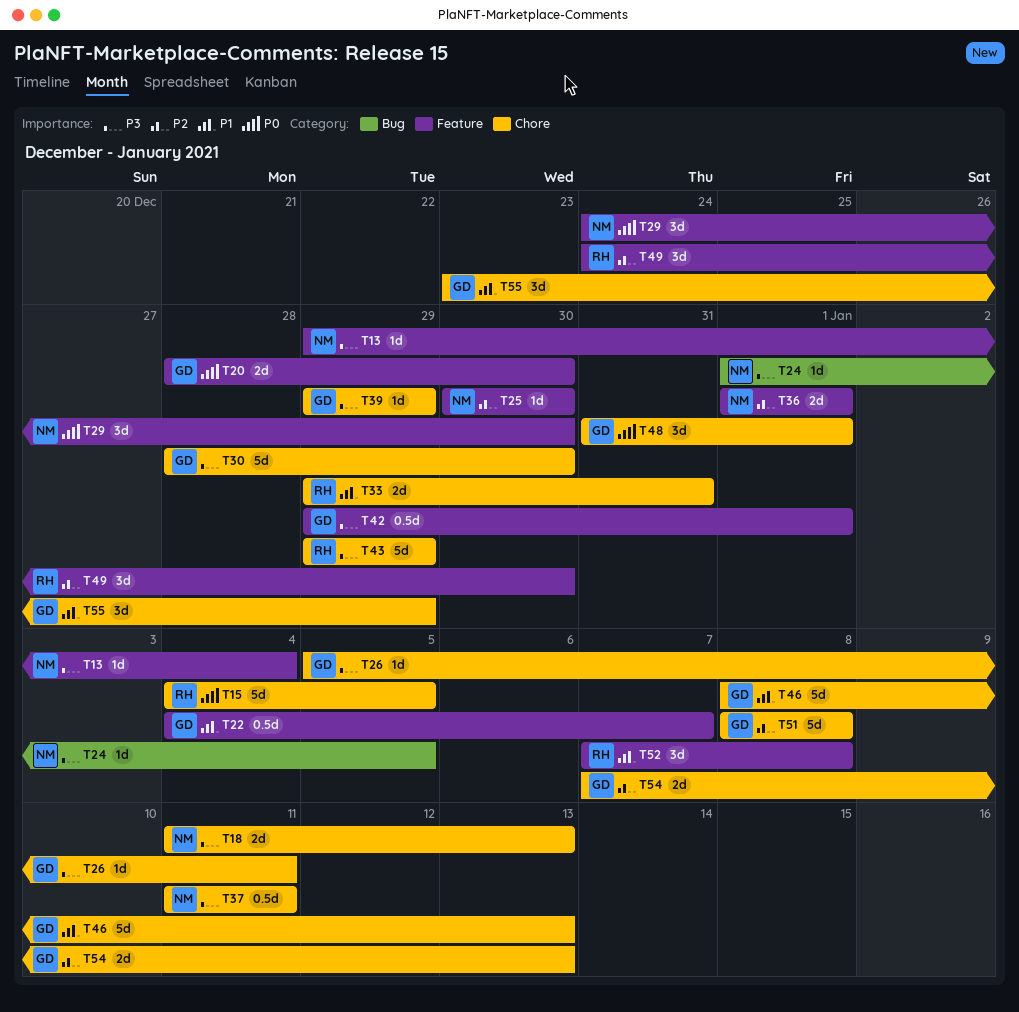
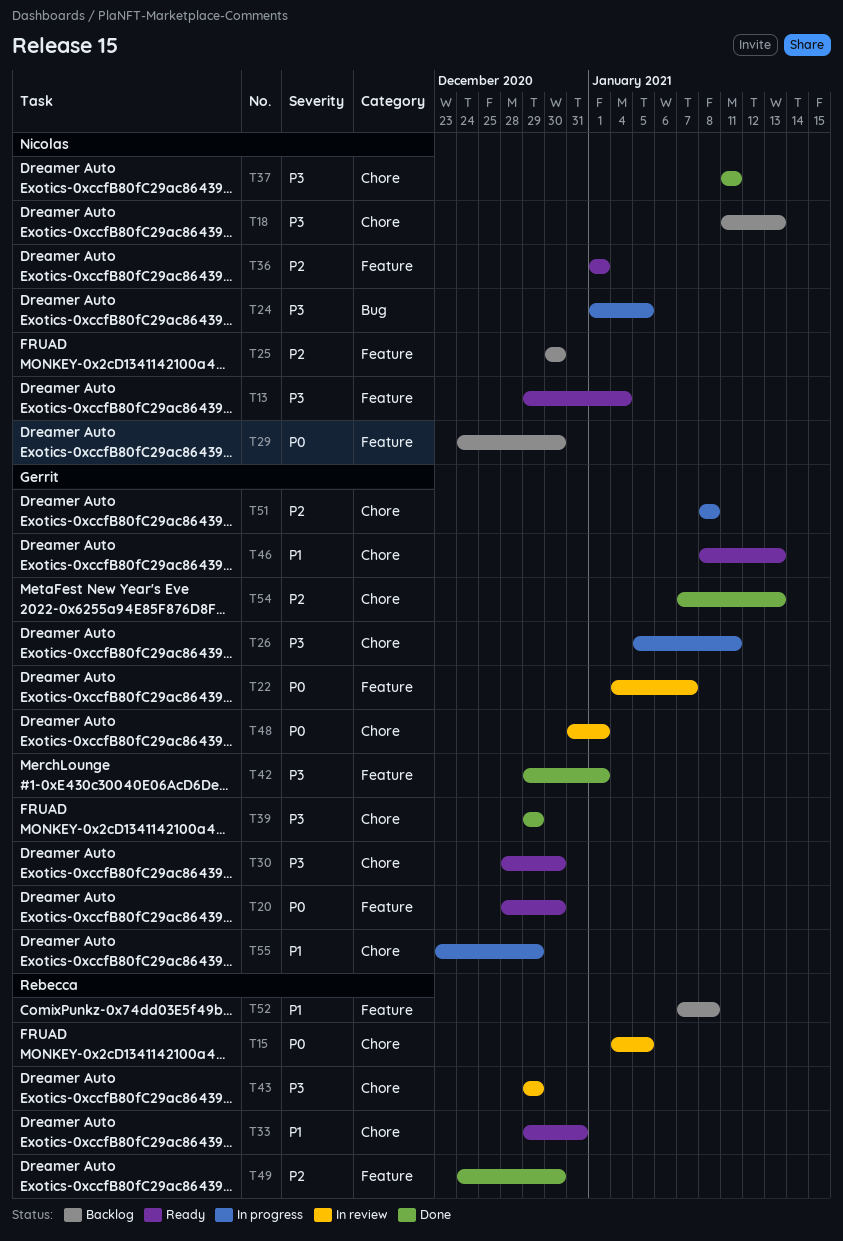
T22, priority: P1 -> P0

